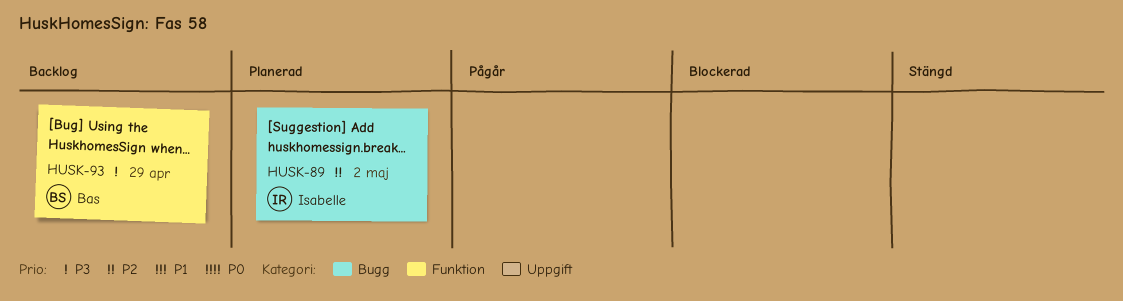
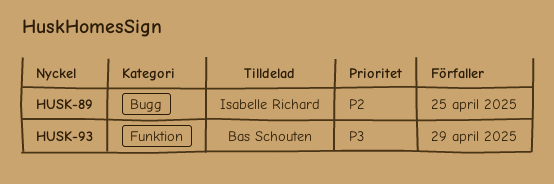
HUSK-89, due: May 2 -> Apr 25

